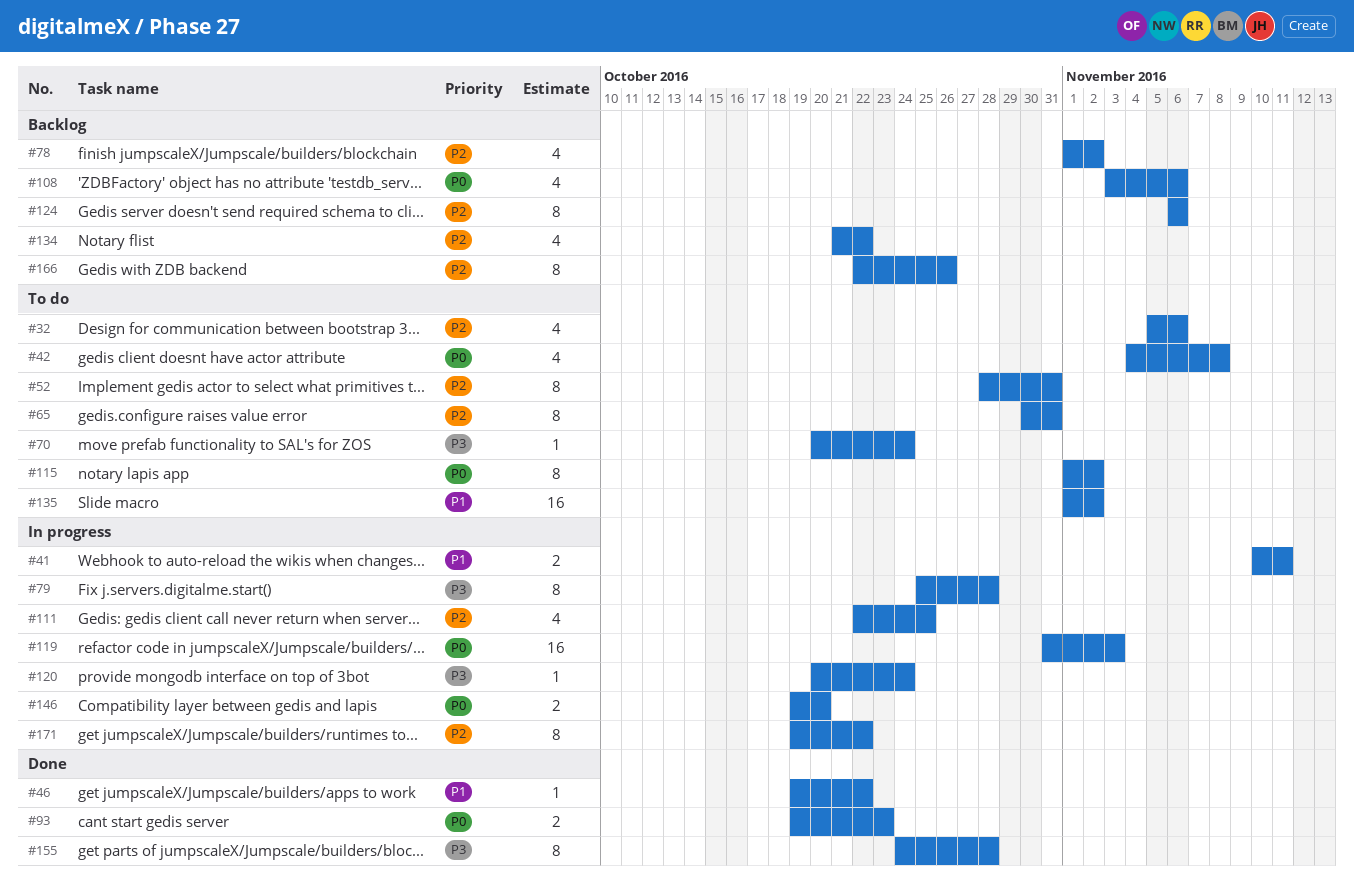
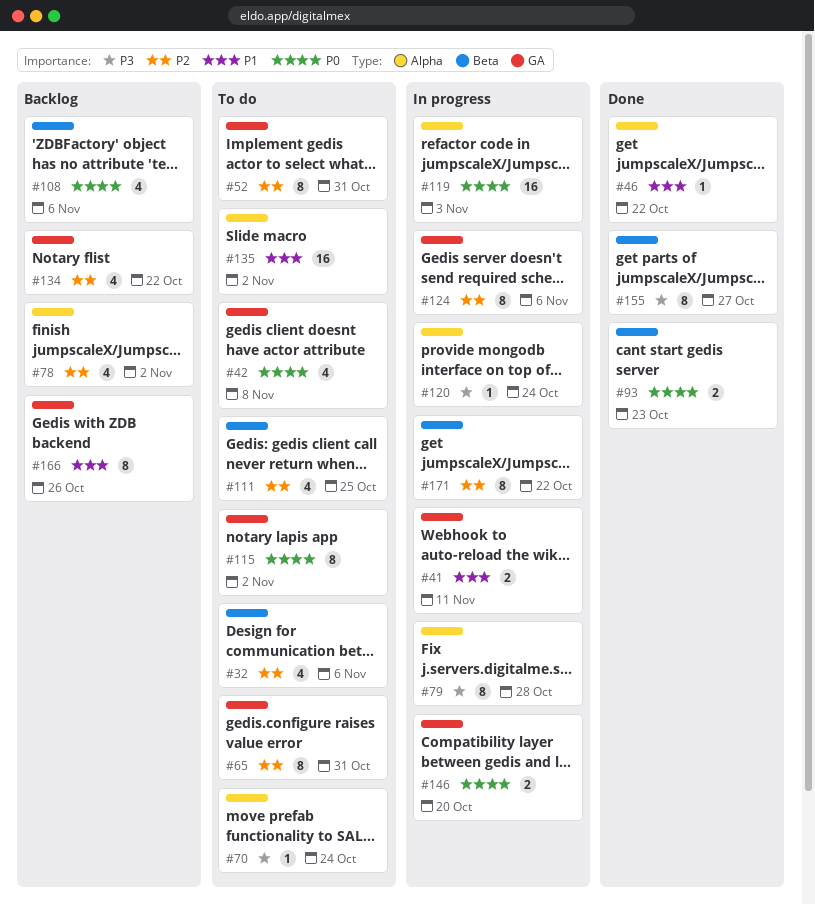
#111, status: In progress -> To do
#124, status: Backlog -> In progress
#155, due: Oct 28 -> Oct 27
#166, priority: P2 -> P1

